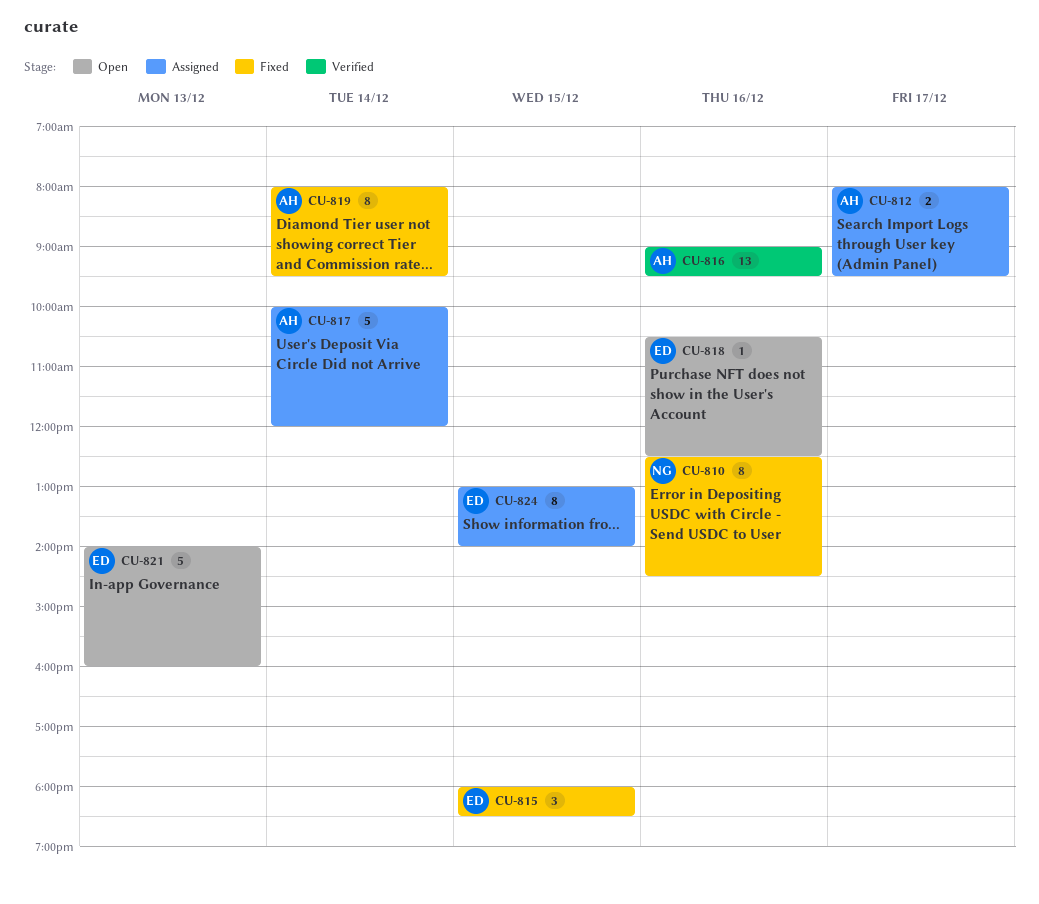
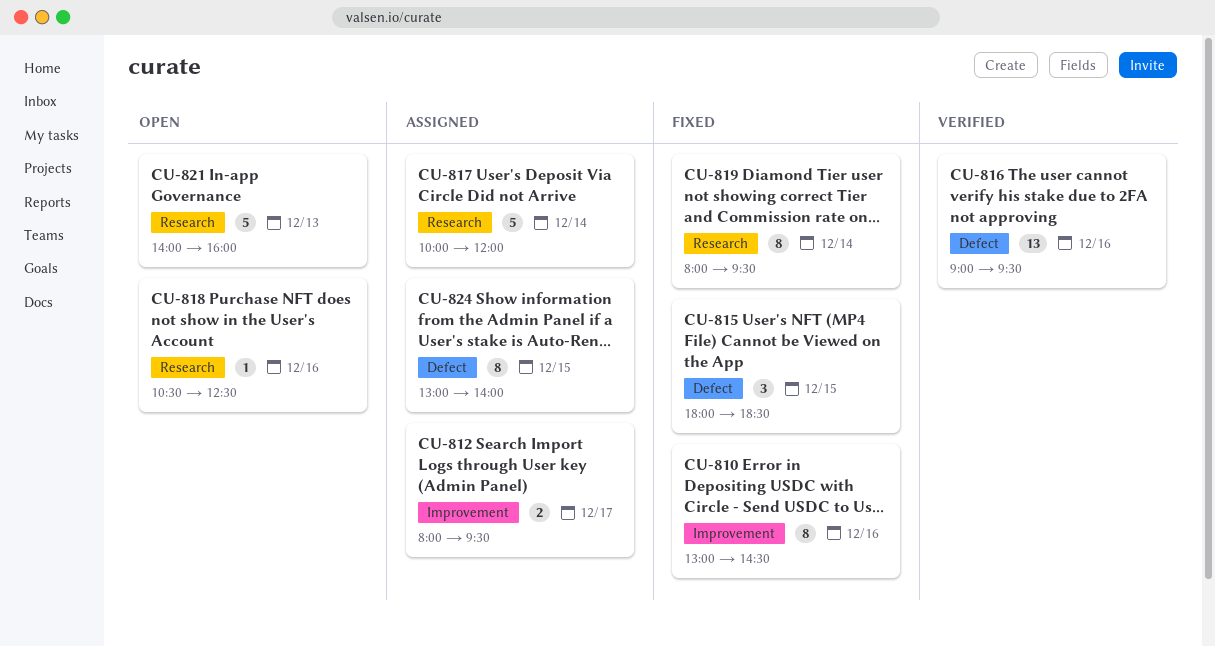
CU-810, begins: 12:30 -> 13:00

